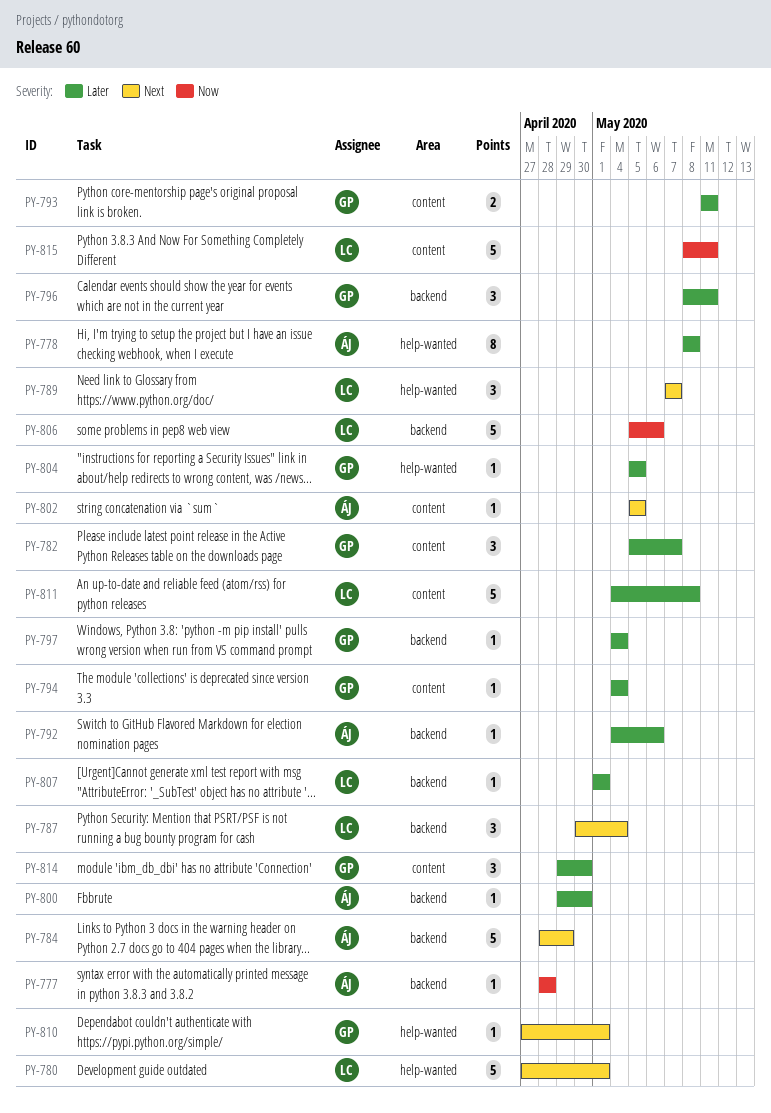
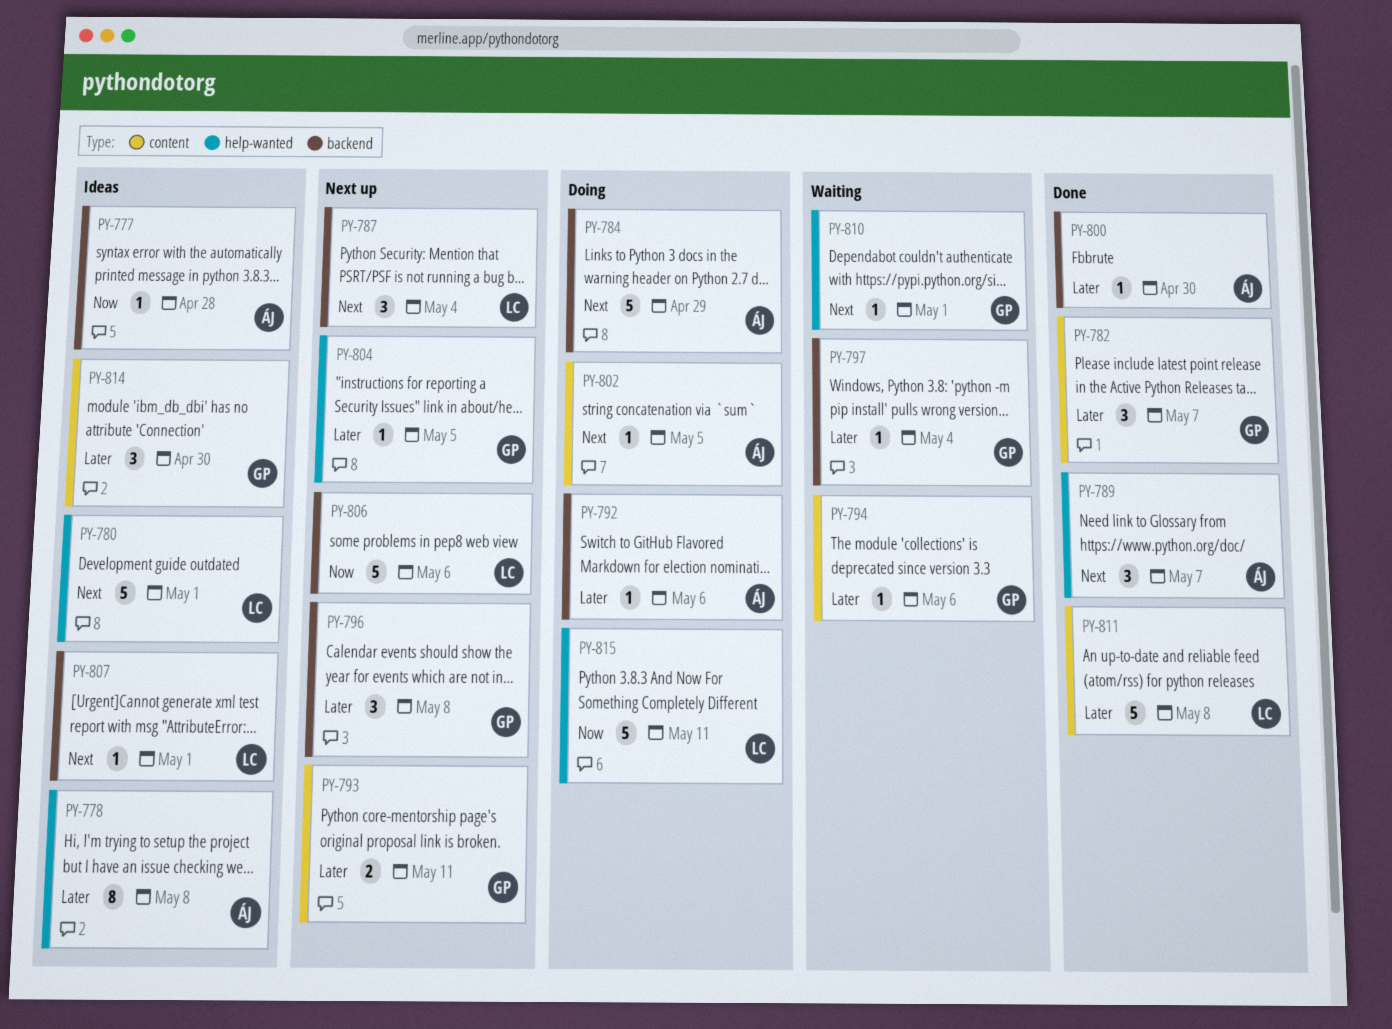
PY-789, owner: LC -> ÁJ
PY-794, due: May 4 -> May 6
PY-796, due: May 11 -> May 8
PY-807, priority: Later -> Next
PY-815, label: content -> help-wanted

